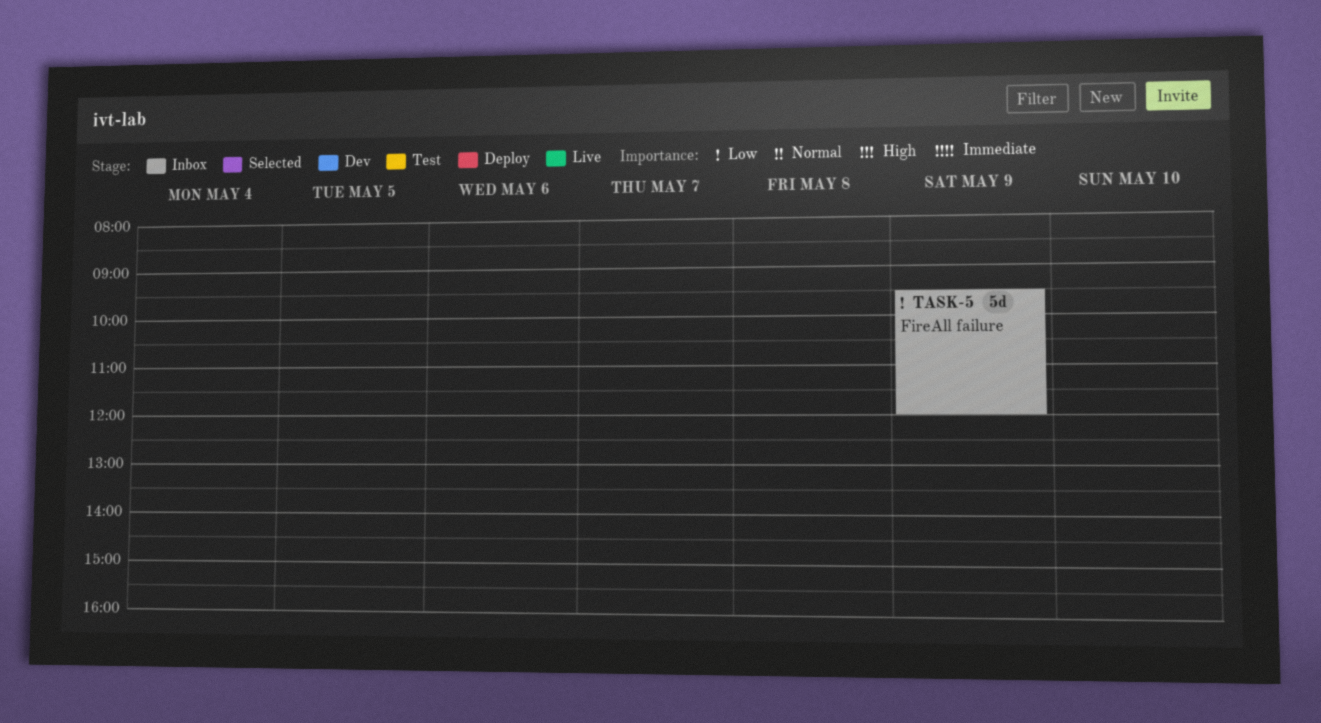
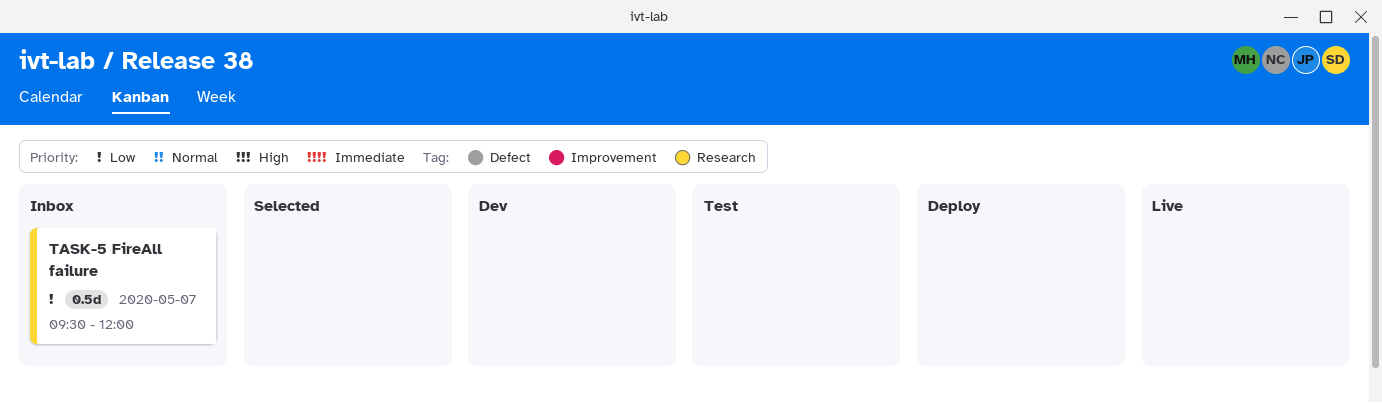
TASK-5, estimate: 5d -> 0.5d
TASK-5, day: May 9 -> May 7

